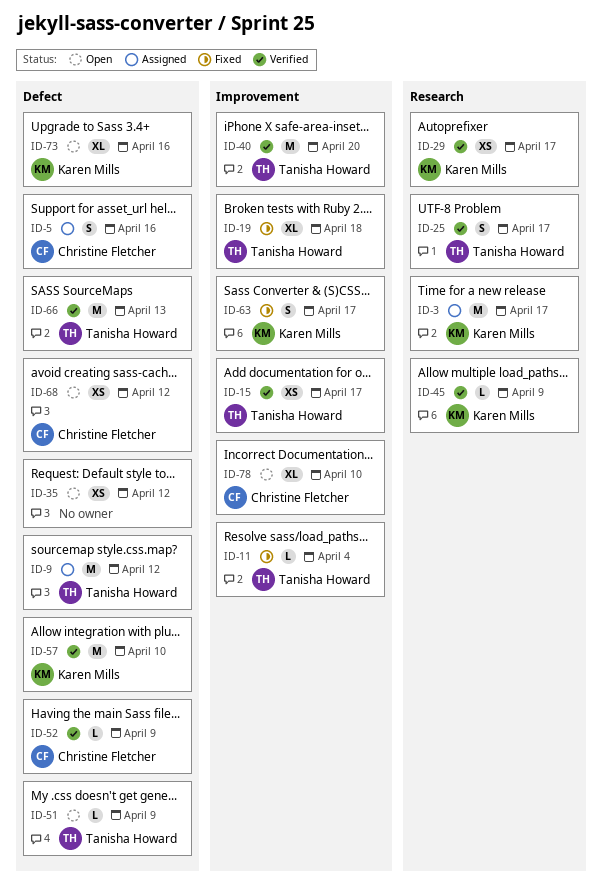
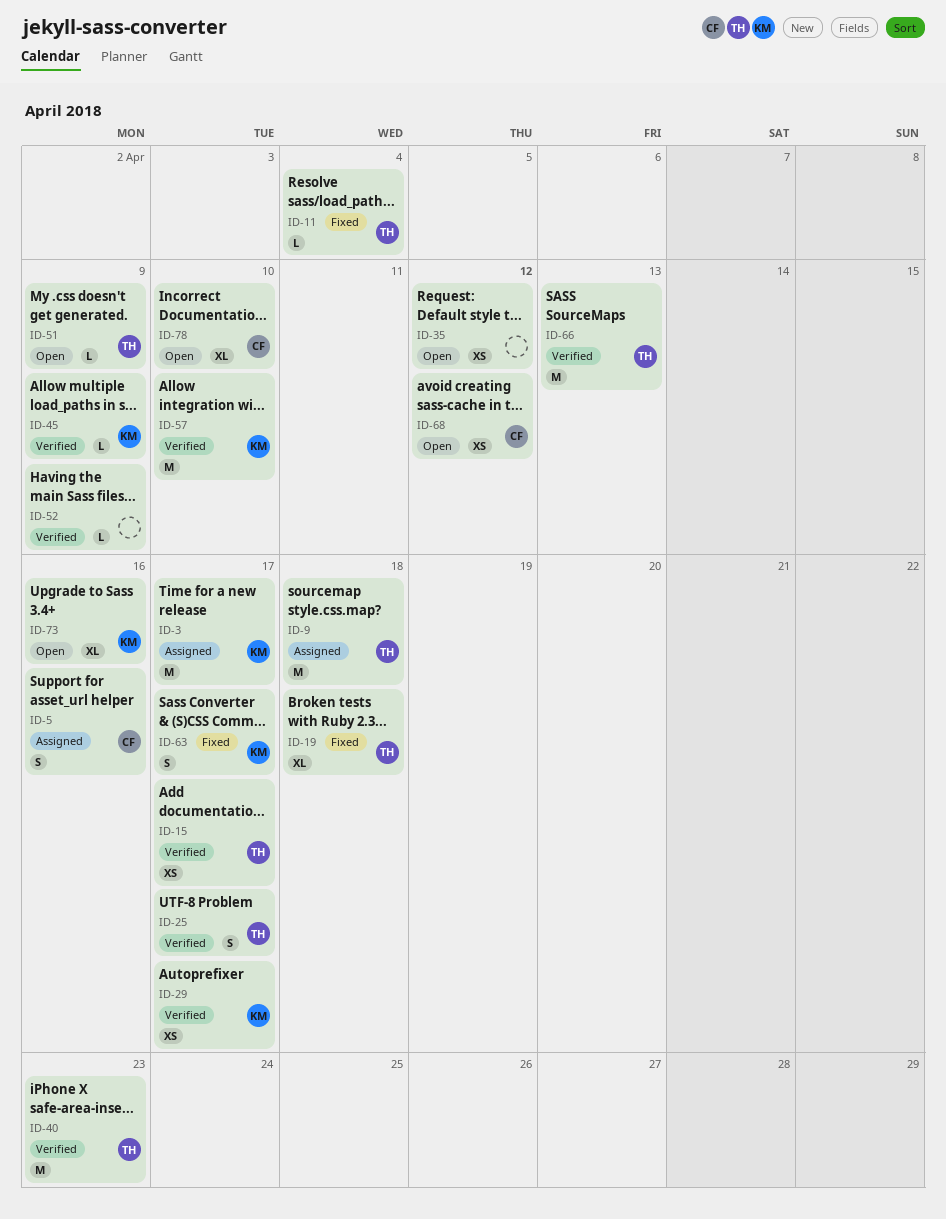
ID-9, due: Apr 12 -> Apr 18
ID-40, due: Apr 20 -> Apr 23
ID-52, owner: Christine Fletcher -> none

